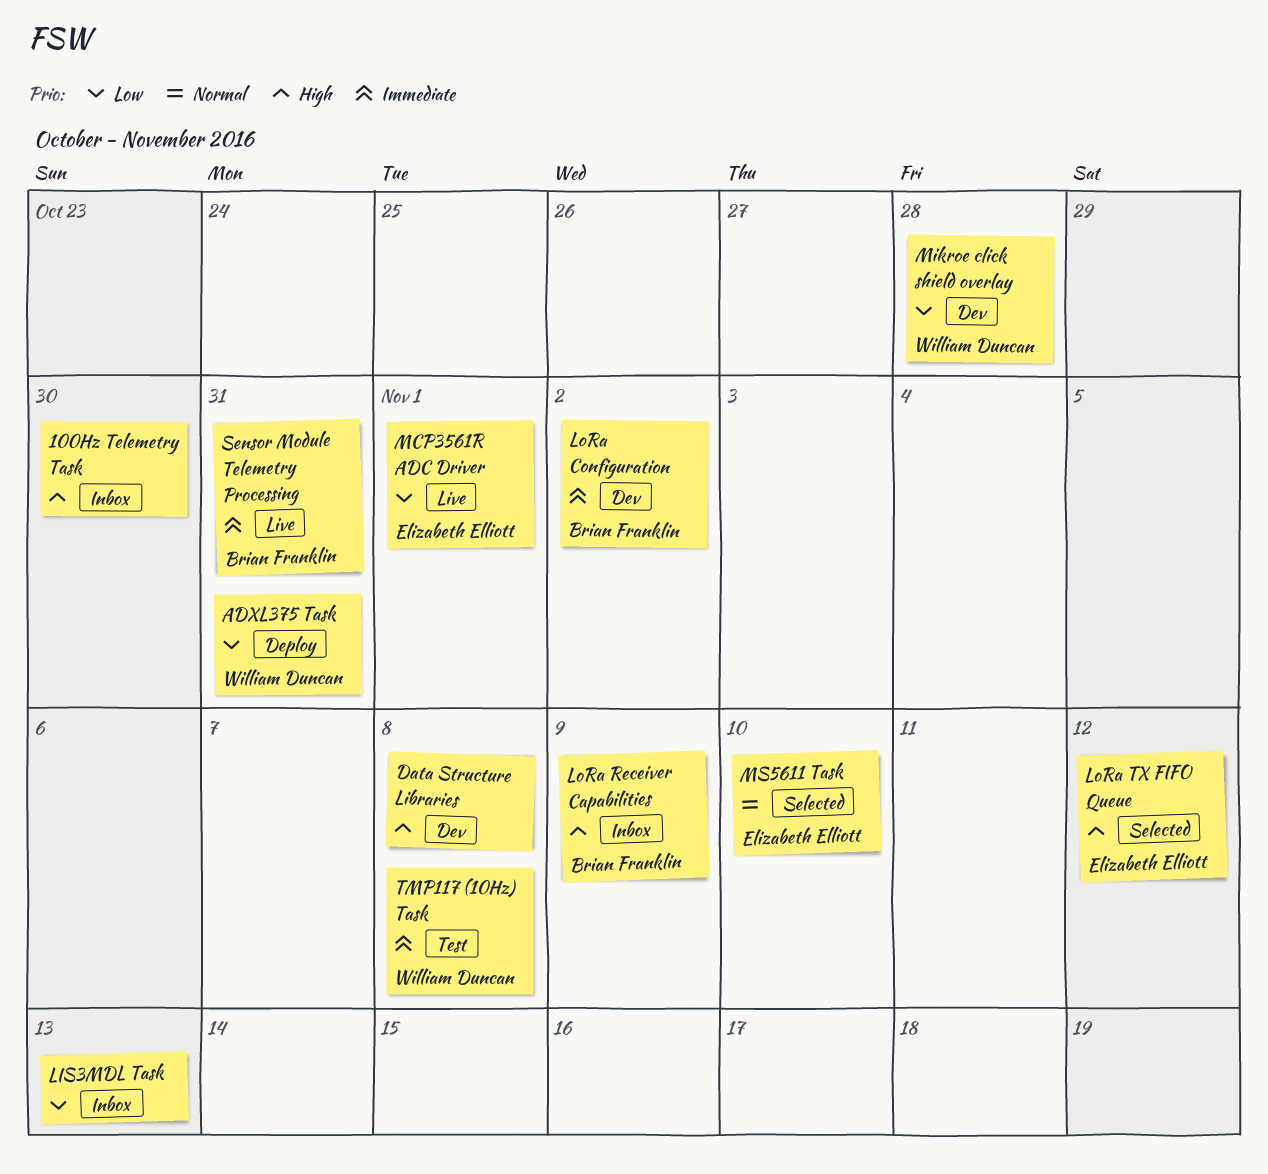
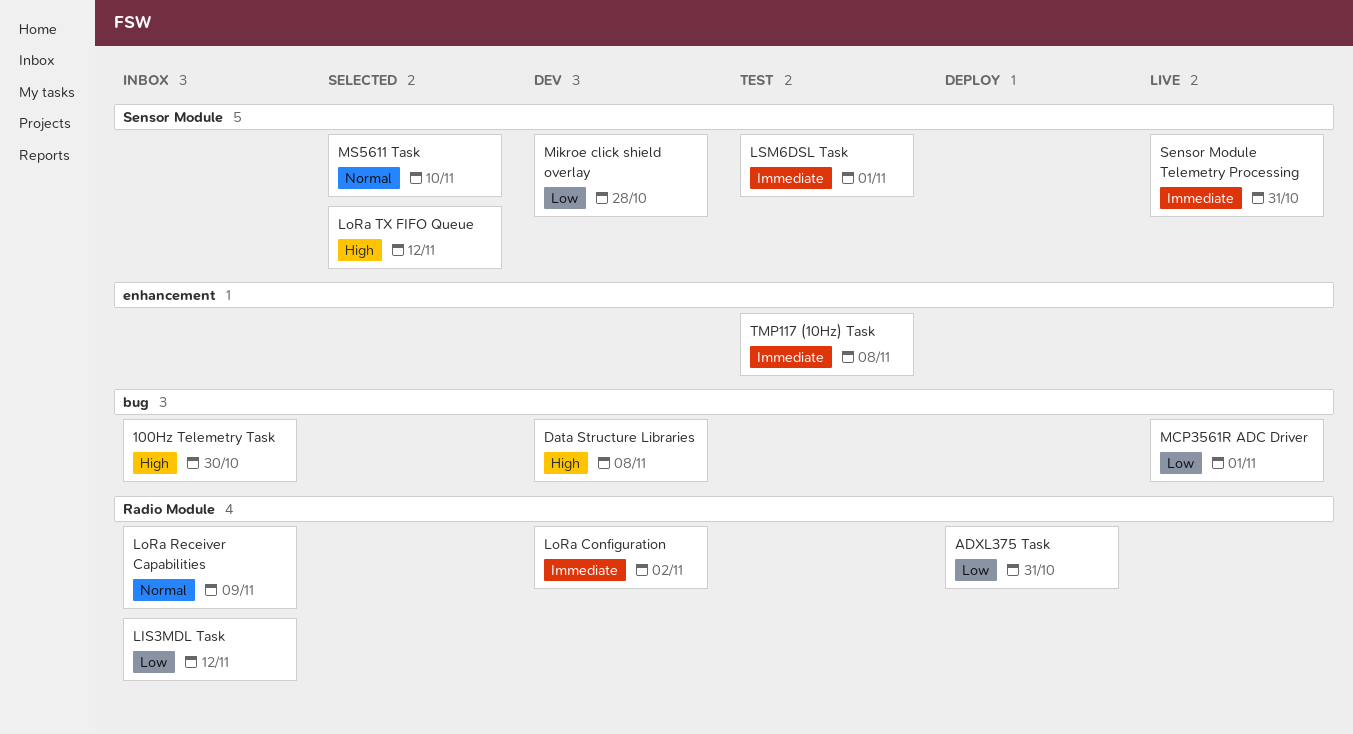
LIS3MDL Task, due: Nov 13 -> Nov 12
LoRa Receiver Capabilities, priority: High -> Normal
LSM6DSL Task: none -> present

